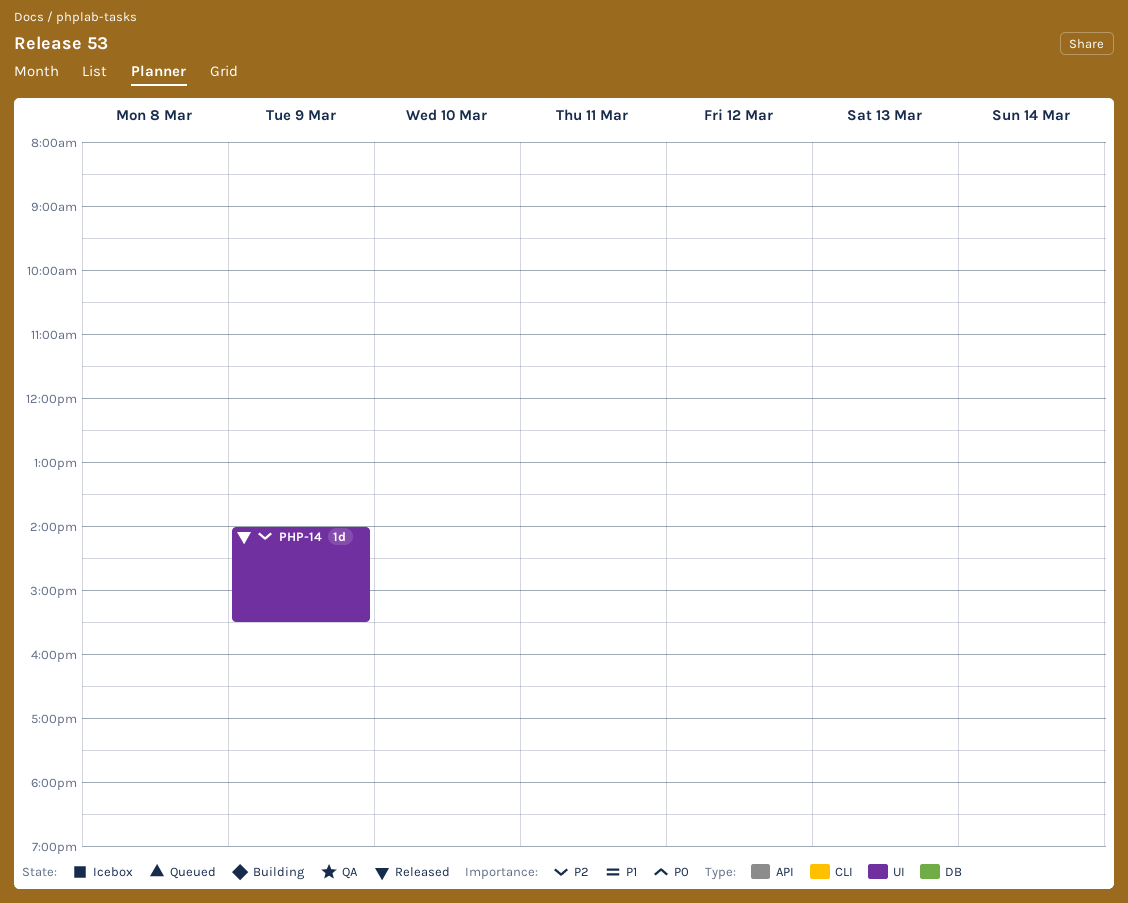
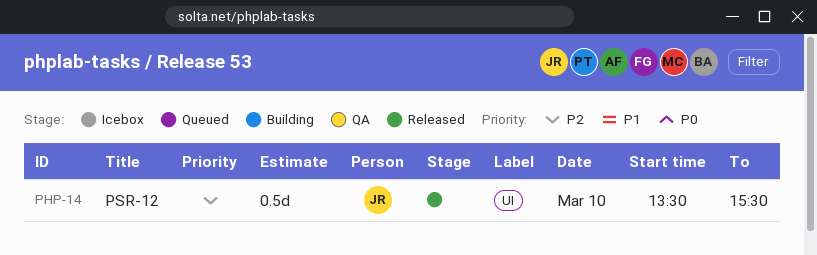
PHP-14, estimate: 1d -> 0.5d
PHP-14, day: Mar 9 -> Mar 10
PHP-14, begins: 14:00 -> 13:30

